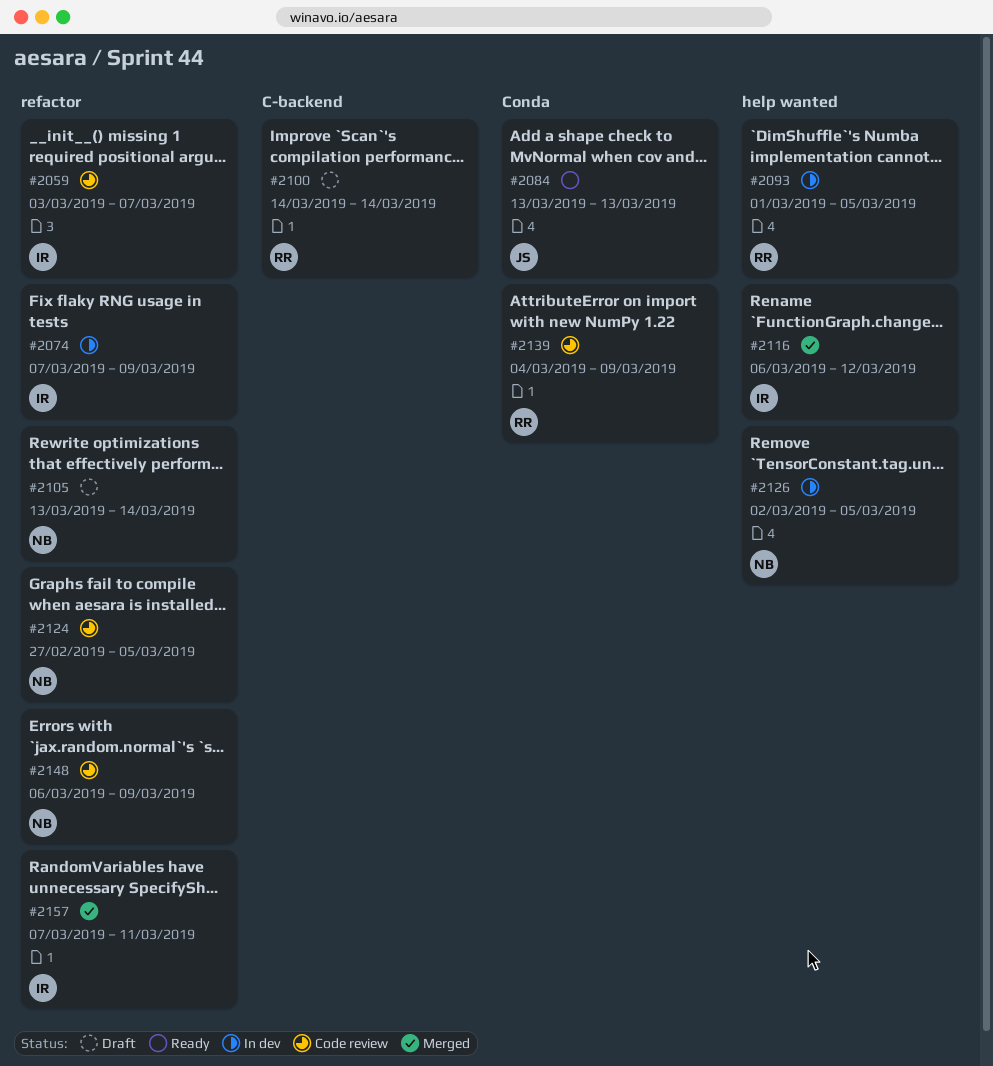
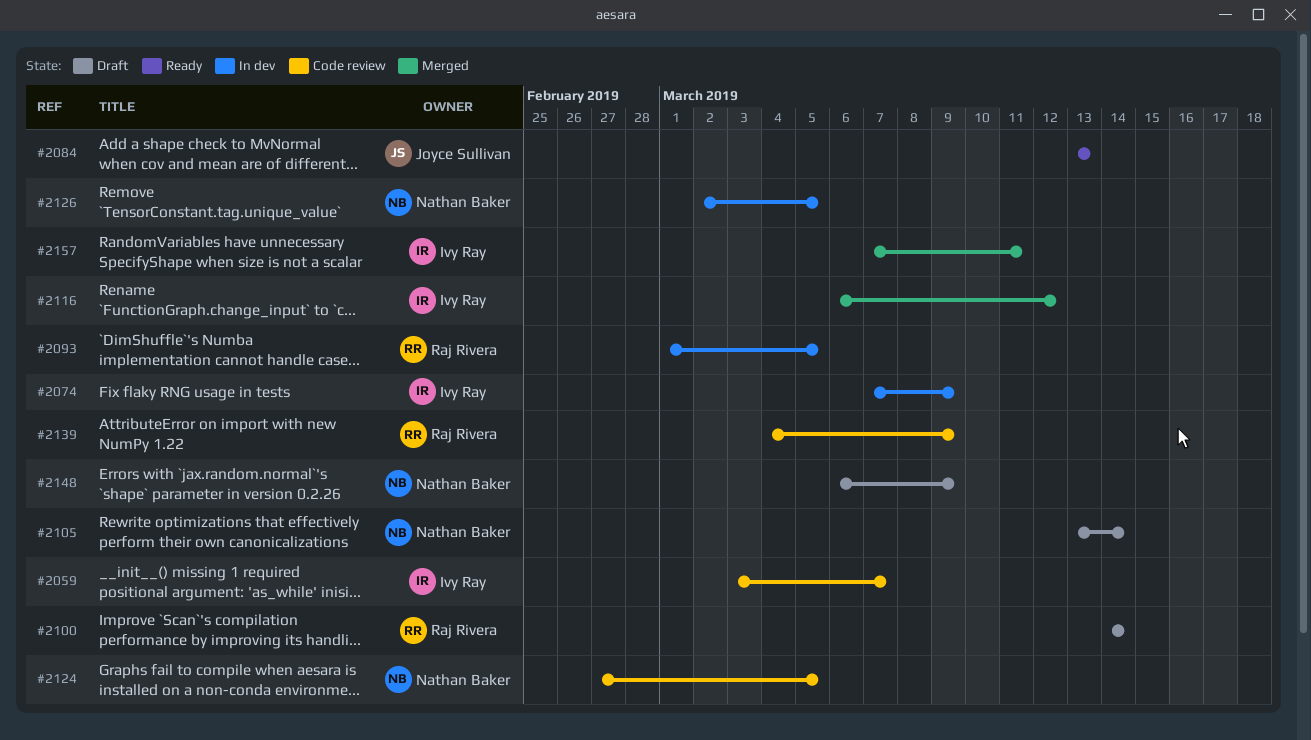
#2148, status: Code review -> Draft

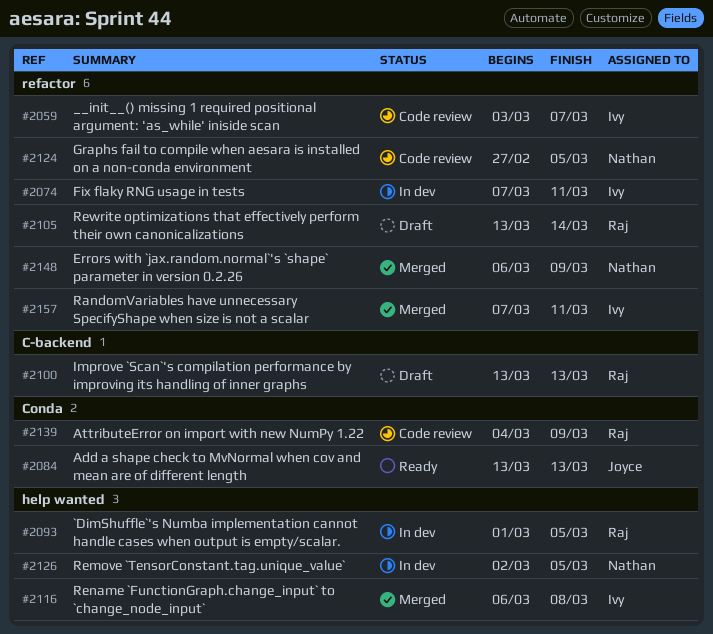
#2074, due: Mar 9 -> Mar 11
#2100, start: Mar 14 -> Mar 13
#2100, due: Mar 14 -> Mar 13
#2105, owner: Nathan Baker -> Raj Rivera
#2116, due: Mar 12 -> Mar 8
#2148, status: Draft -> Merged

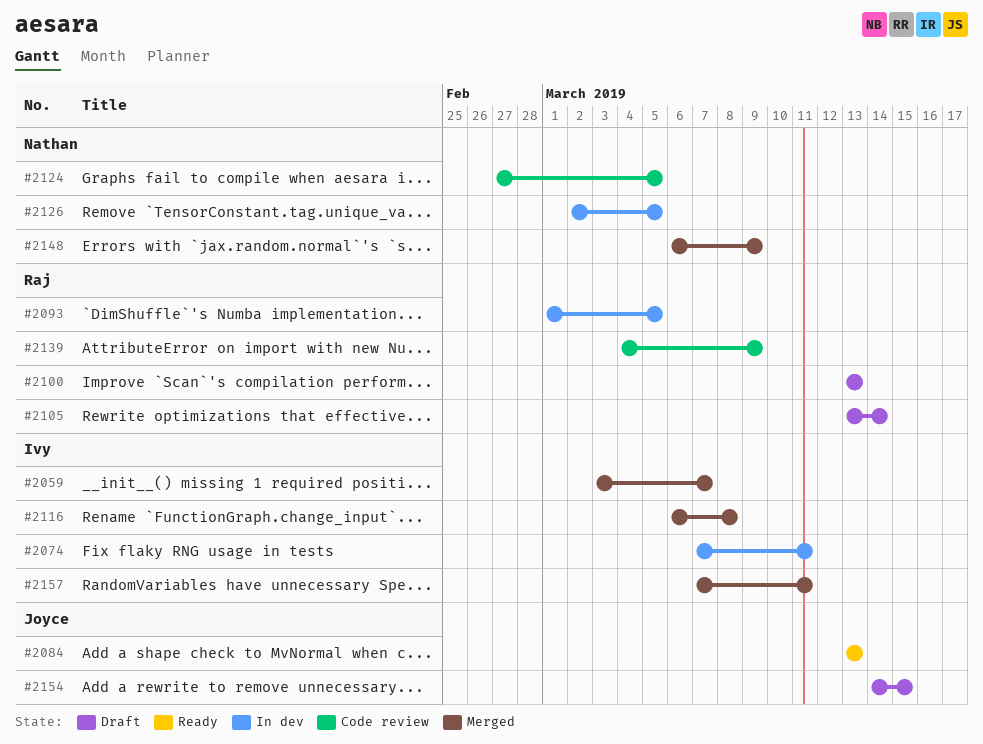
#2059, status: Code review -> Merged
#2154: none -> present

